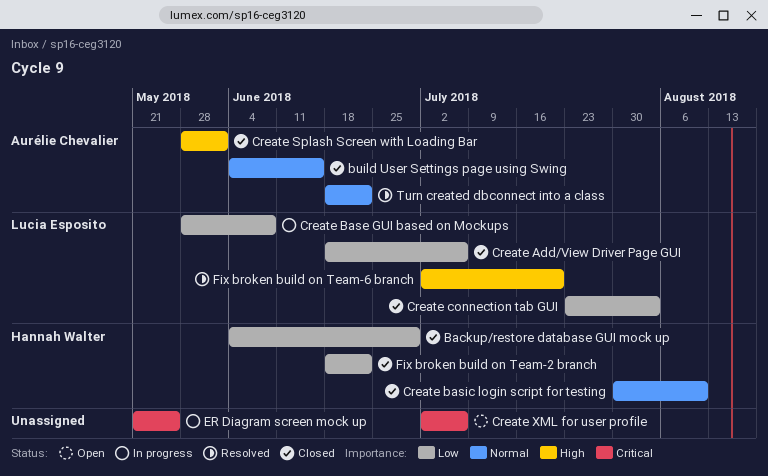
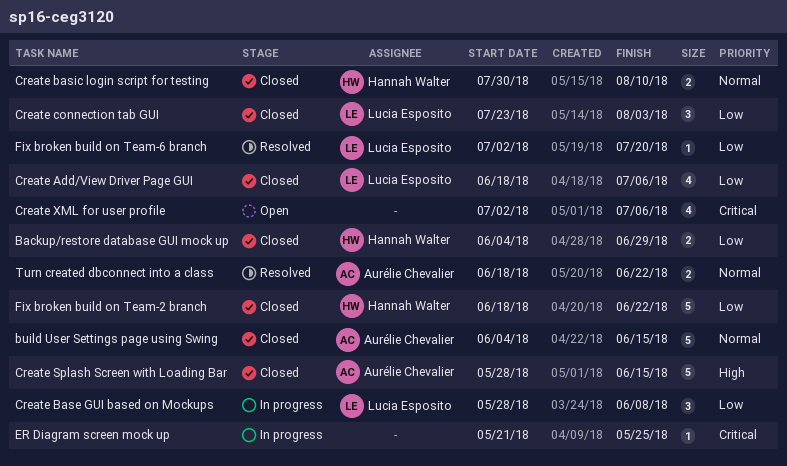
Create Splash Screen with Loading Bar, due: Jun 1 -> Jun 15
Fix broken build on Team-6 branch, priority: High -> Low

